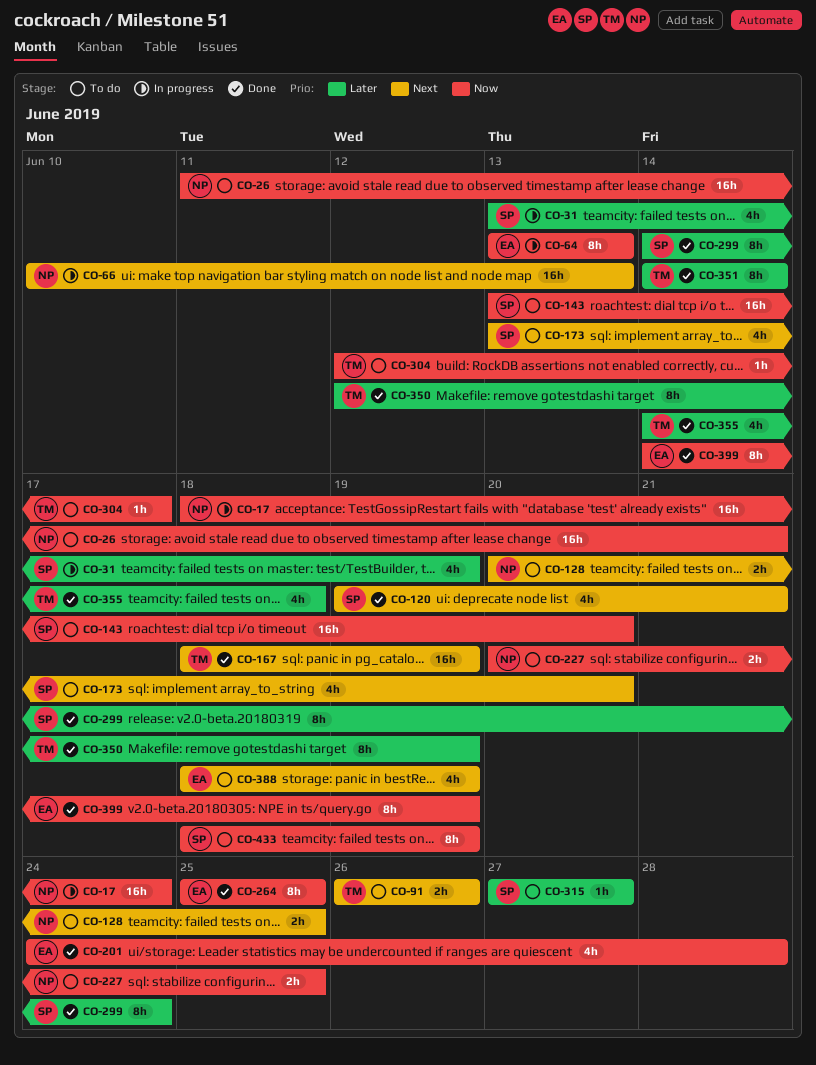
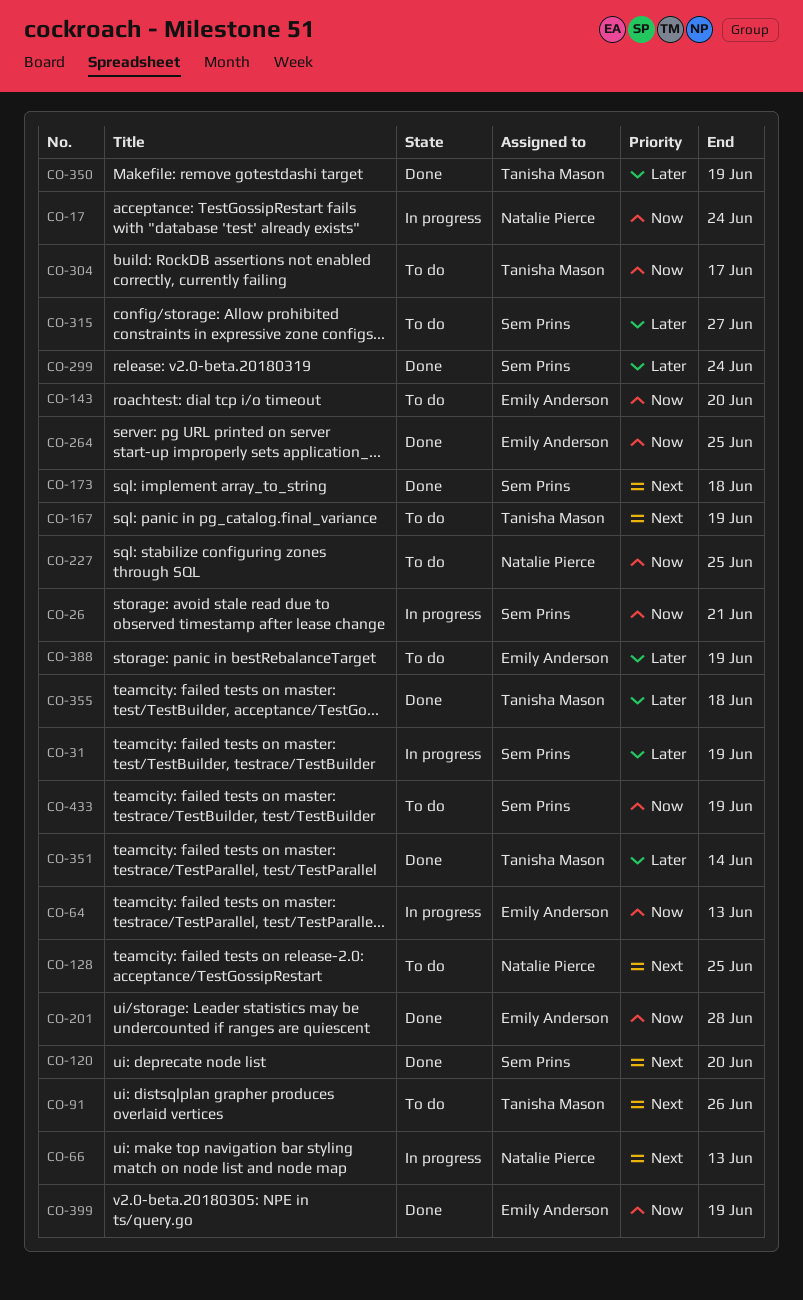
CO-26, status: To do -> In progress
CO-26, owner: Natalie Pierce -> Sem Prins
CO-120, due: Jun 21 -> Jun 20
CO-143, owner: Sem Prins -> Emily Anderson
CO-167, status: Done -> To do
CO-173, status: To do -> Done
CO-173, due: Jun 20 -> Jun 18
CO-388, priority: Next -> Later

